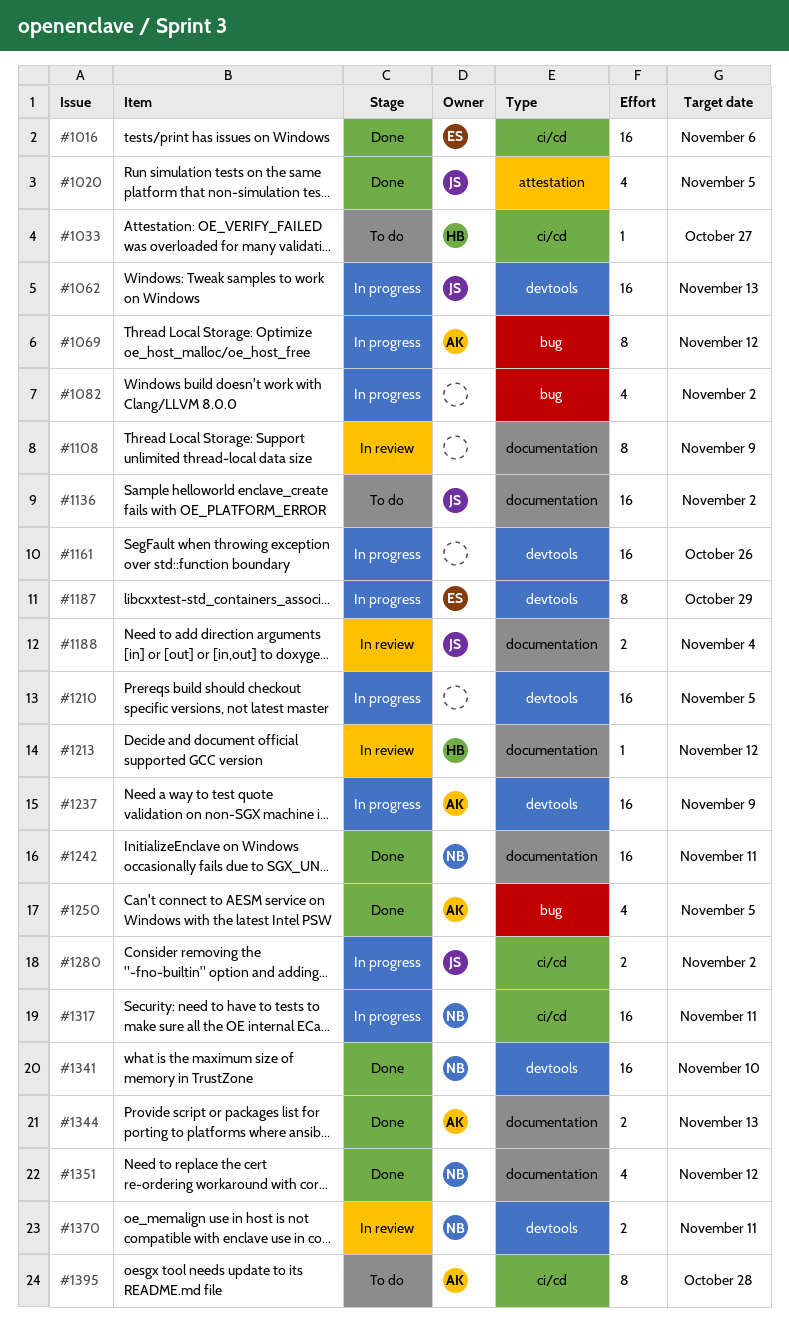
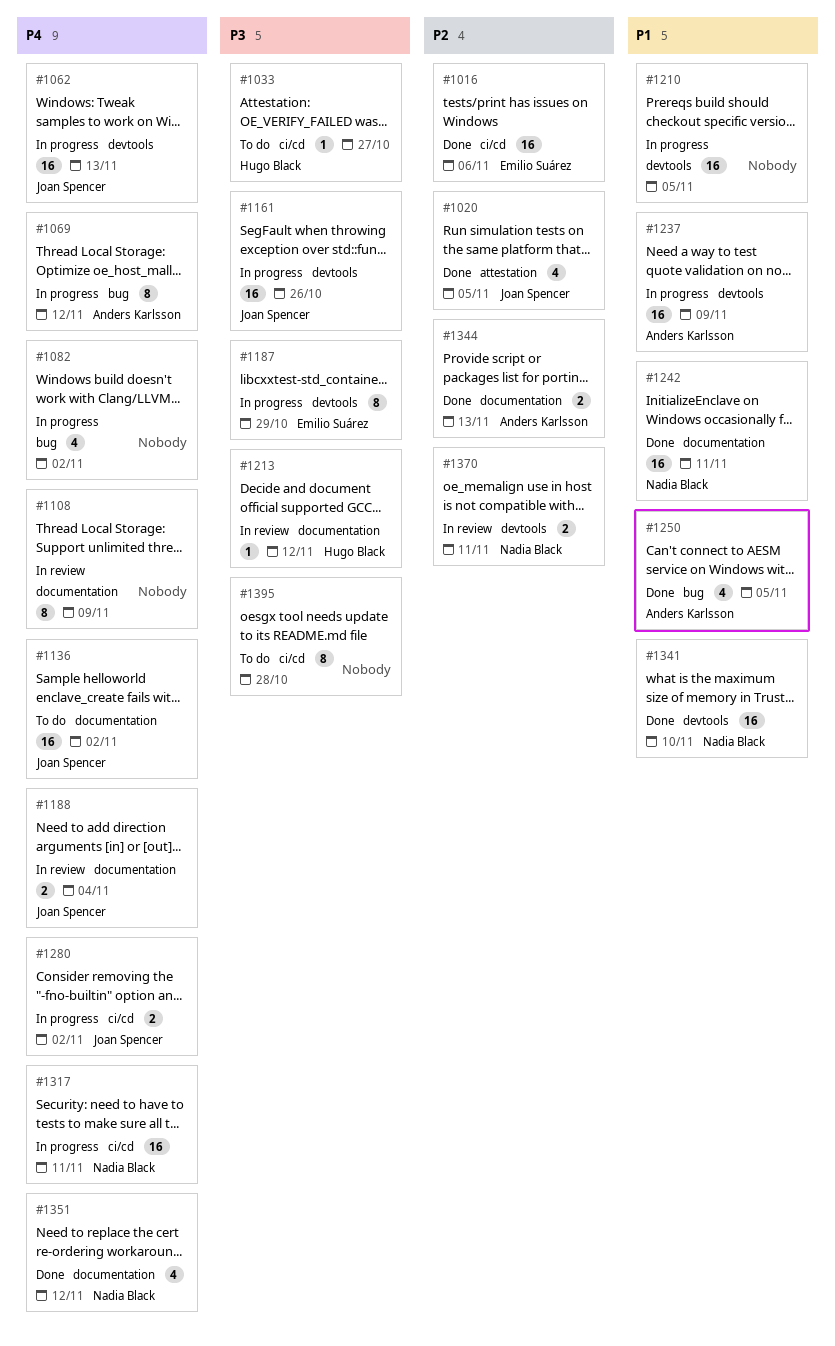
#1161, owner: none -> Joan Spencer
#1395, owner: Anders Karlsson -> none

